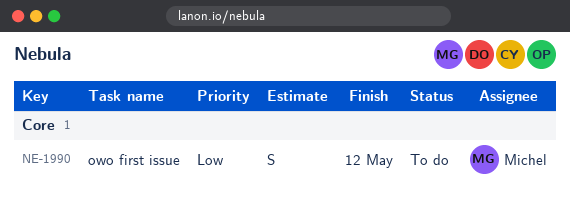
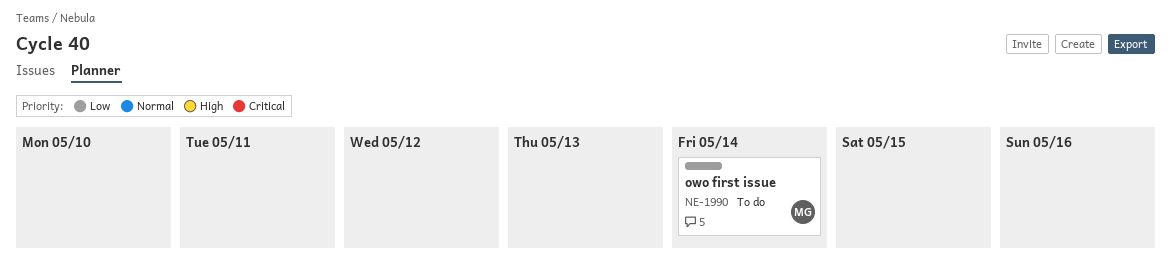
NE-1990, due: May 12 -> May 14

